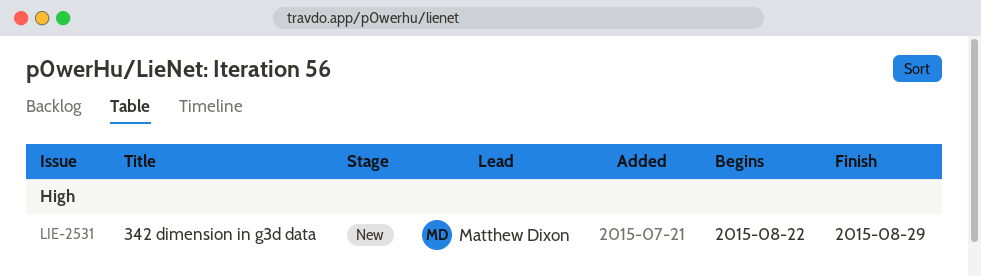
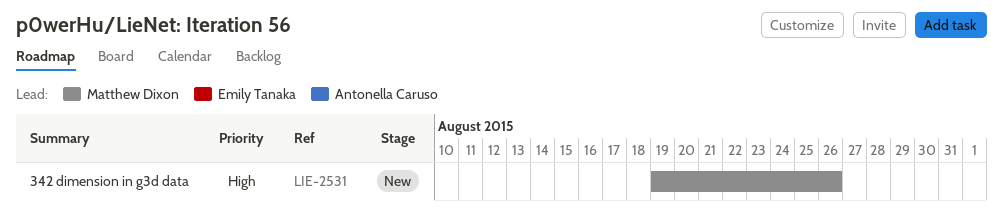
LIE-2531, start: Aug 22 -> Aug 19
LIE-2531, due: Aug 29 -> Aug 26

